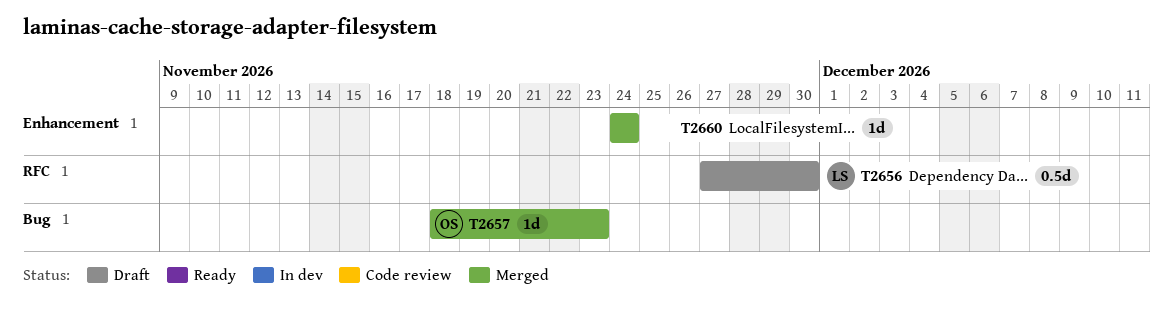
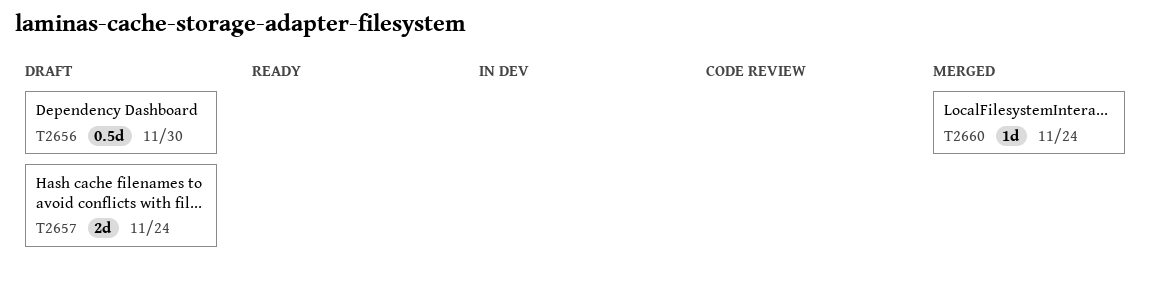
T2657, status: Merged -> Draft
T2657, estimate: 1d -> 2d
T2657, due: Nov 23 -> Nov 24

